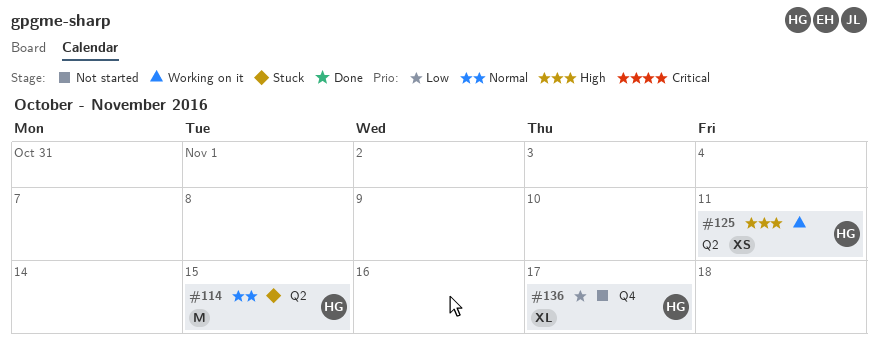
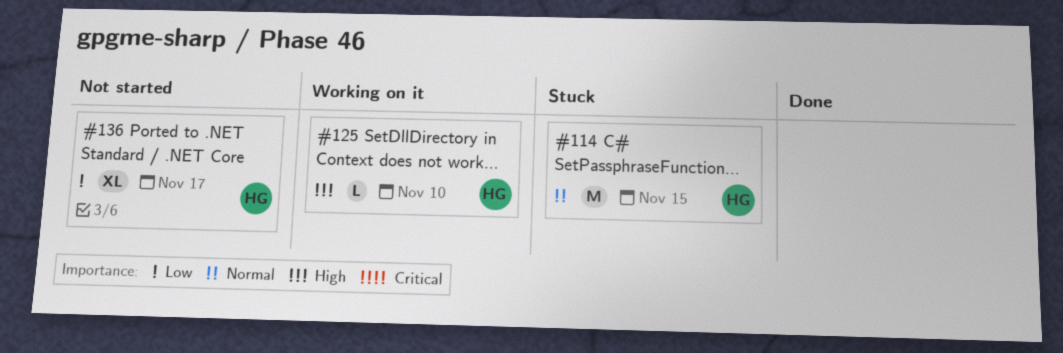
#125, estimate: XS -> L
#125, due: Nov 11 -> Nov 10

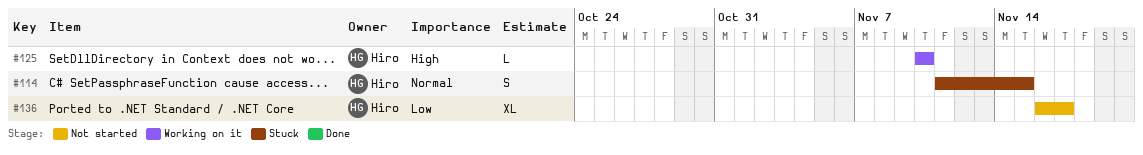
#114, estimate: M -> S

